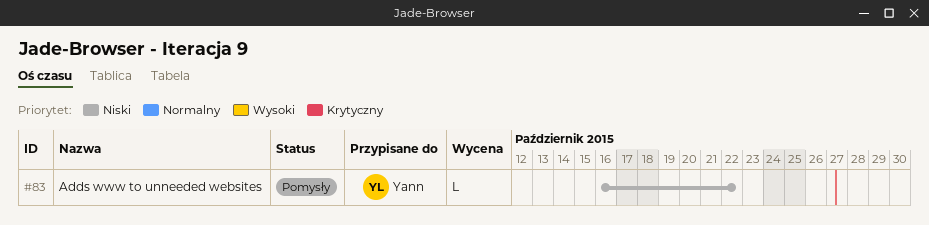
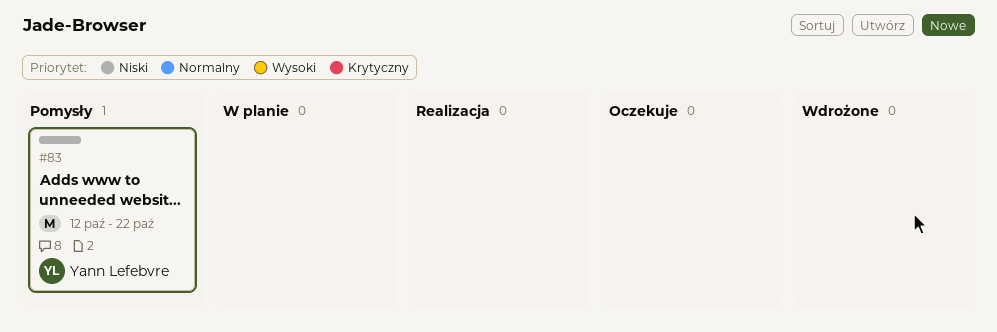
#83, estimate: L -> M
#83, start: Oct 16 -> Oct 12

